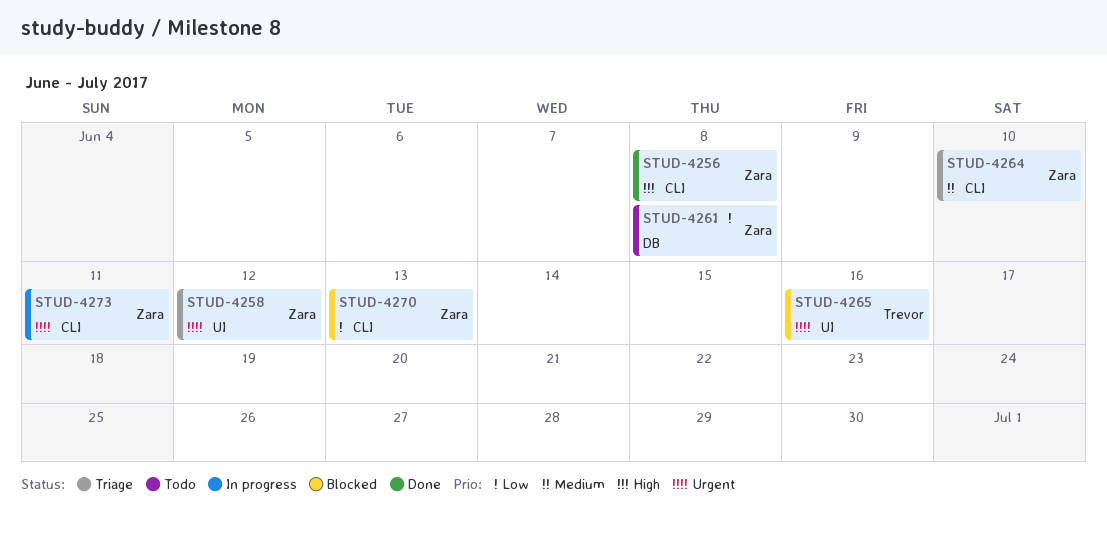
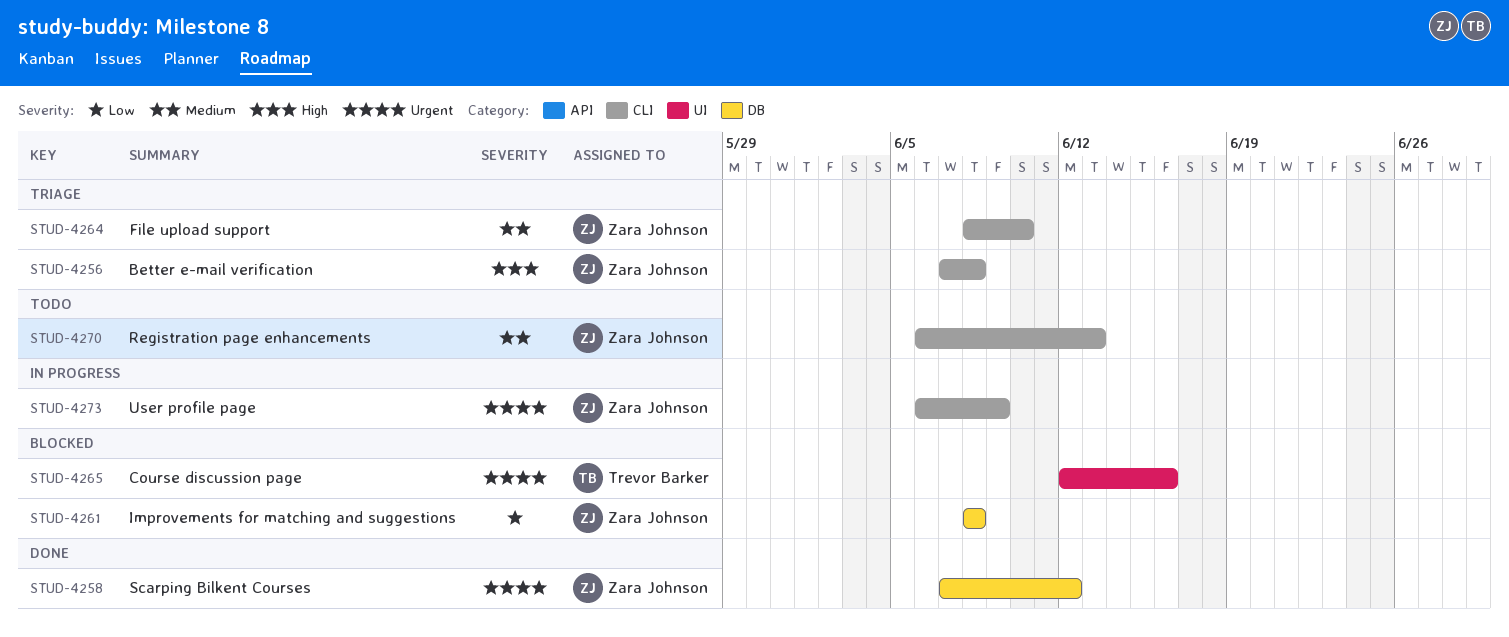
STUD-4256, status: Done -> Triage
STUD-4258, status: Triage -> Done
STUD-4258, label: UI -> DB
STUD-4261, status: Todo -> Blocked
STUD-4270, status: Blocked -> Todo
STUD-4270, priority: Low -> Medium
STUD-4273, due: Jun 11 -> Jun 9

